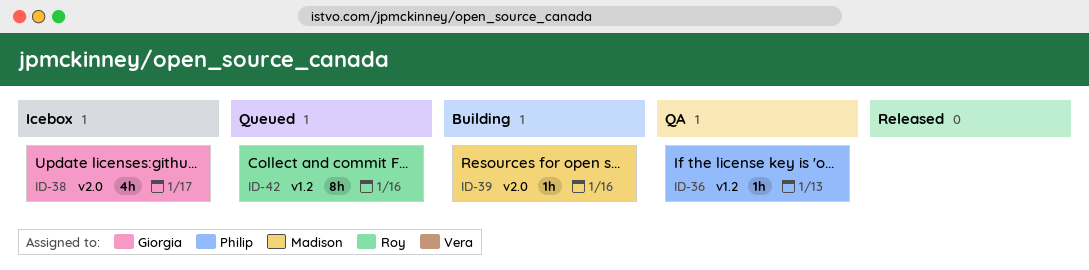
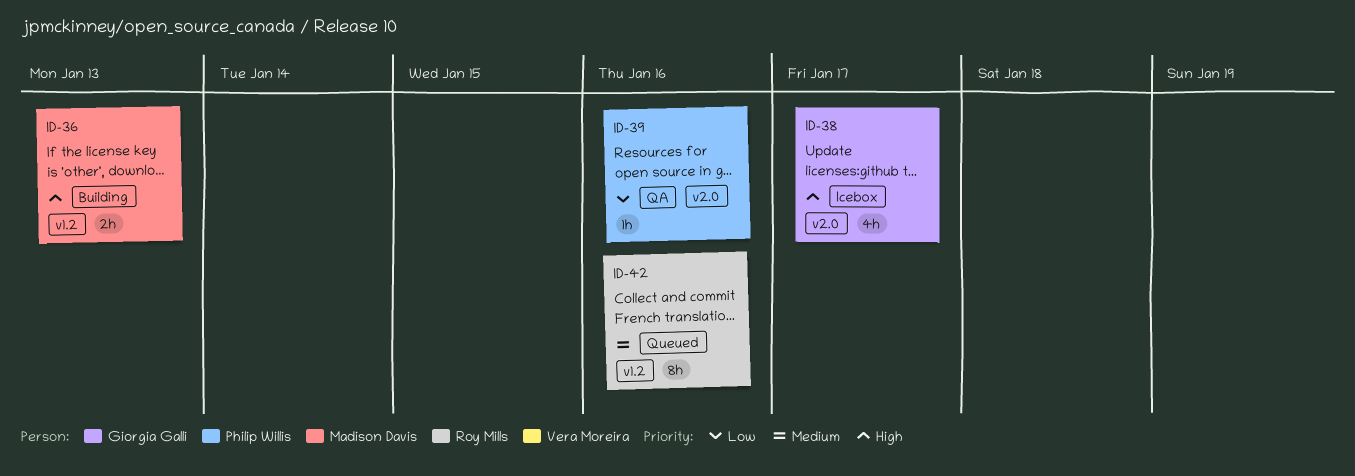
ID-36, status: QA -> Building
ID-36, owner: Philip Willis -> Madison Davis
ID-36, estimate: 1h -> 2h
ID-39, status: Building -> QA
ID-39, owner: Madison Davis -> Philip Willis

